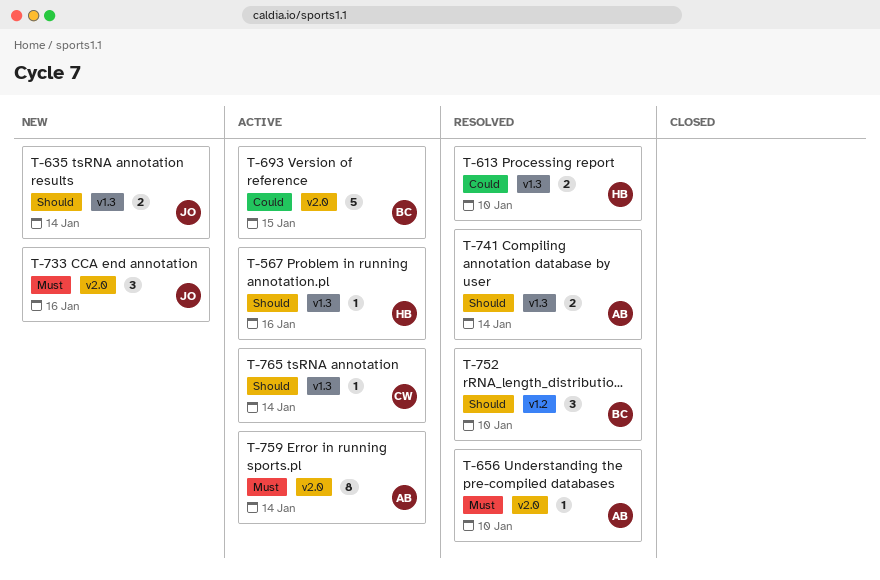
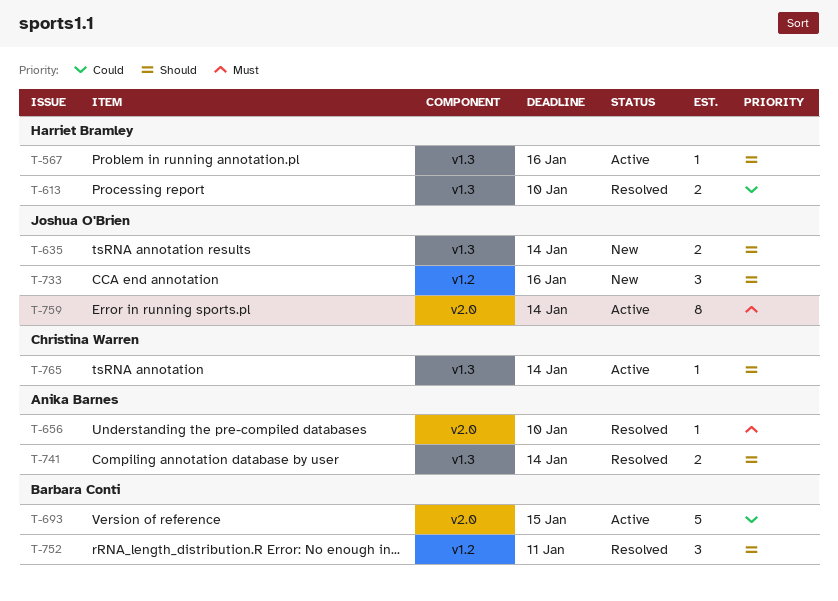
T-733, priority: Must -> Should
T-733, label: v2.0 -> v1.2
T-752, due: Jan 10 -> Jan 11
T-759, owner: Anika Barnes -> Joshua O'Brien

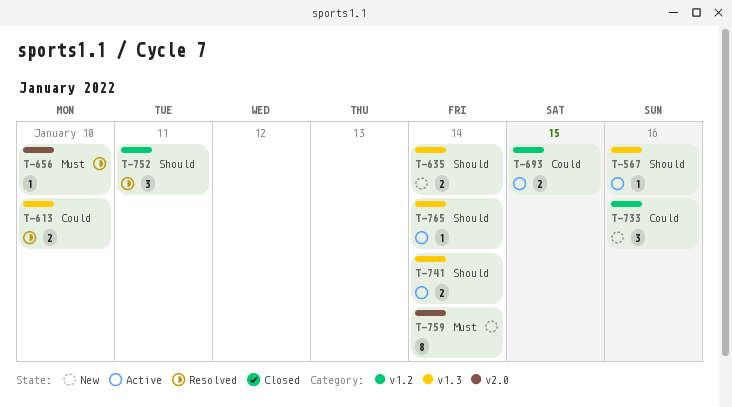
T-693, label: v2.0 -> v1.2
T-693, estimate: 5 -> 2
T-733, priority: Should -> Could
T-741, status: Resolved -> Active
T-759, status: Active -> New

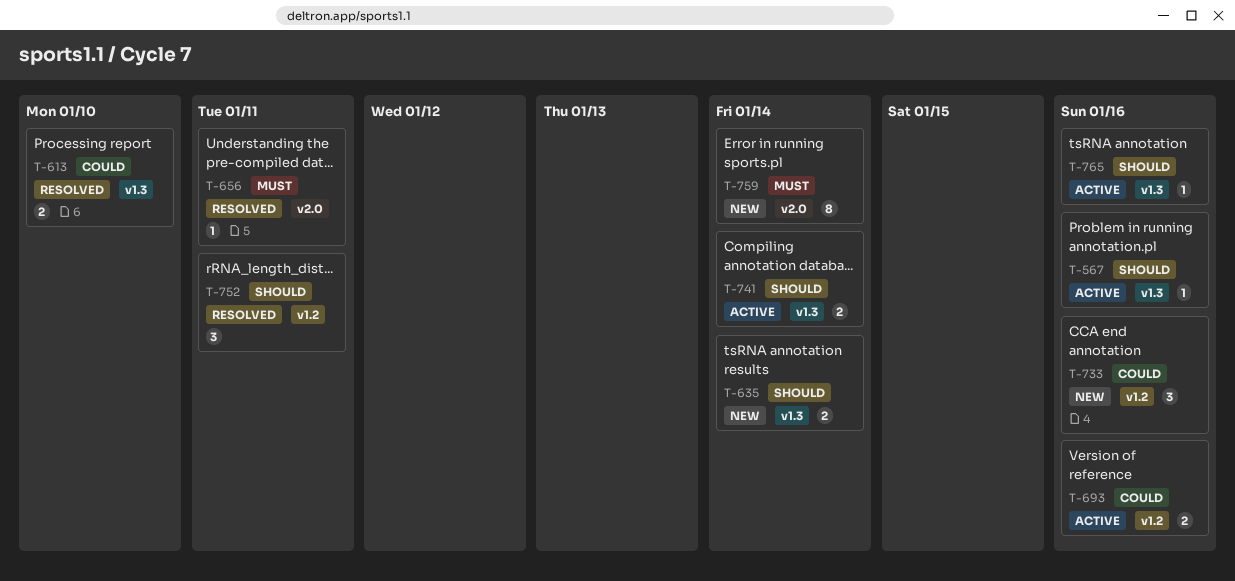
T-656, due: Jan 10 -> Jan 11
T-693, due: Jan 15 -> Jan 16
T-765, due: Jan 14 -> Jan 16

